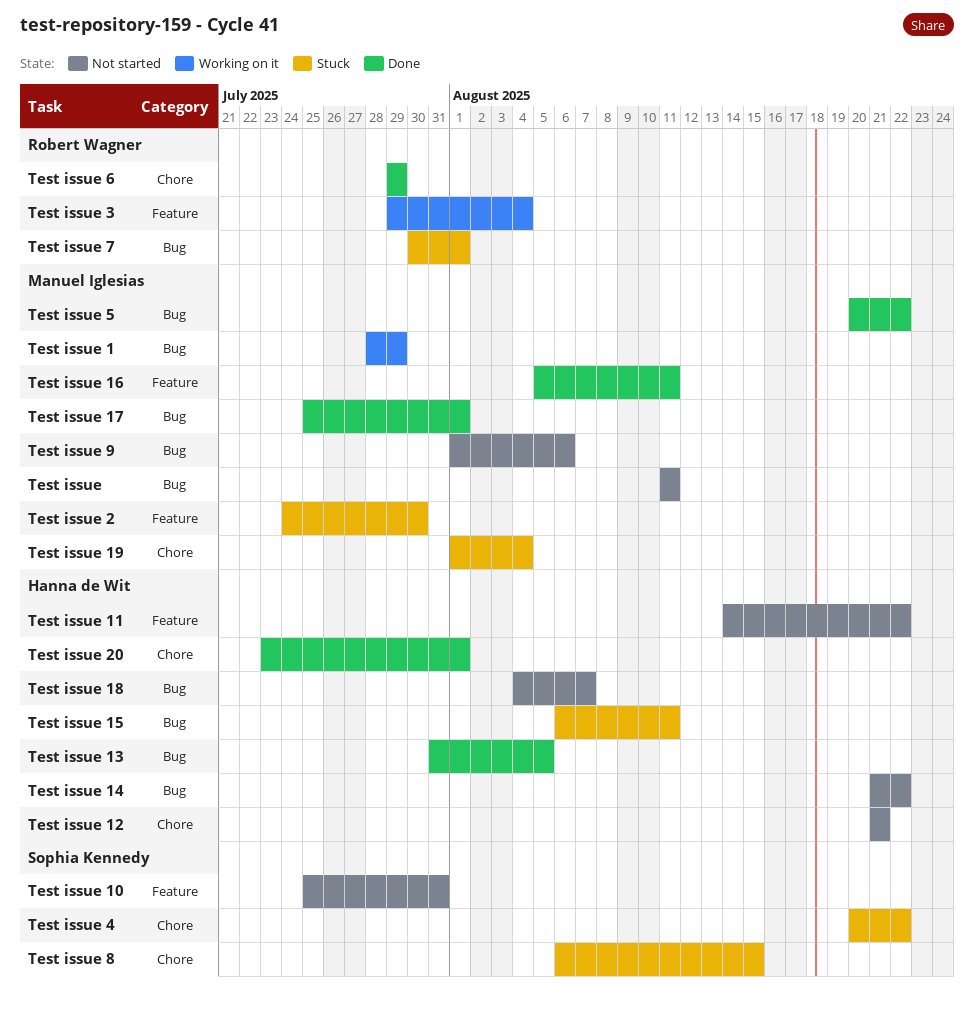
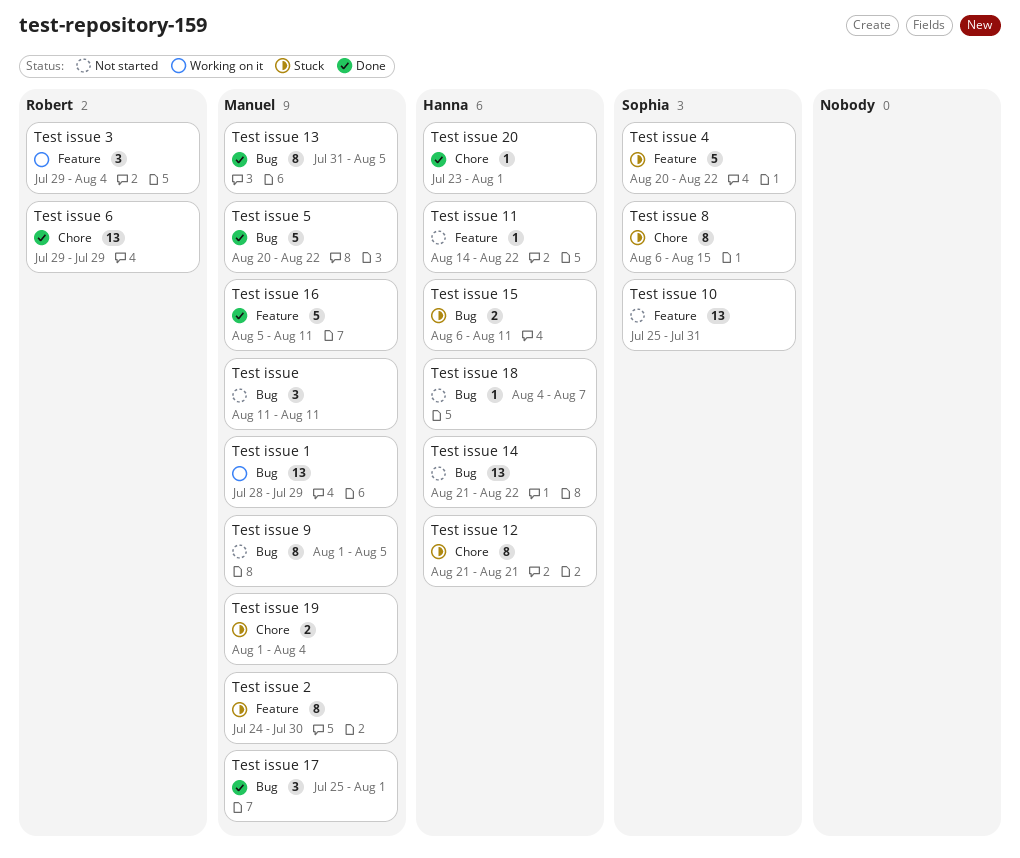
Test issue 12, status: Not started -> Stuck
Test issue 13, owner: Hanna de Wit -> Manuel Iglesias
Test issue 4, label: Chore -> Feature
Test issue 7: present -> none
Test issue 9, due: Aug 6 -> Aug 5

